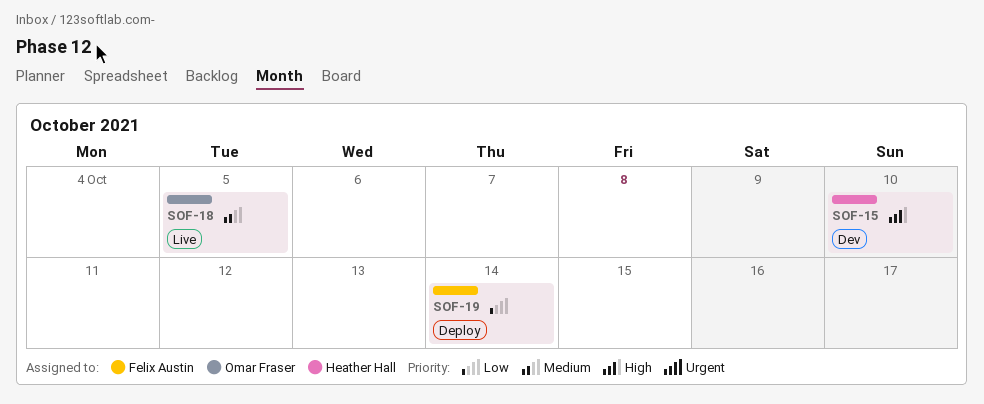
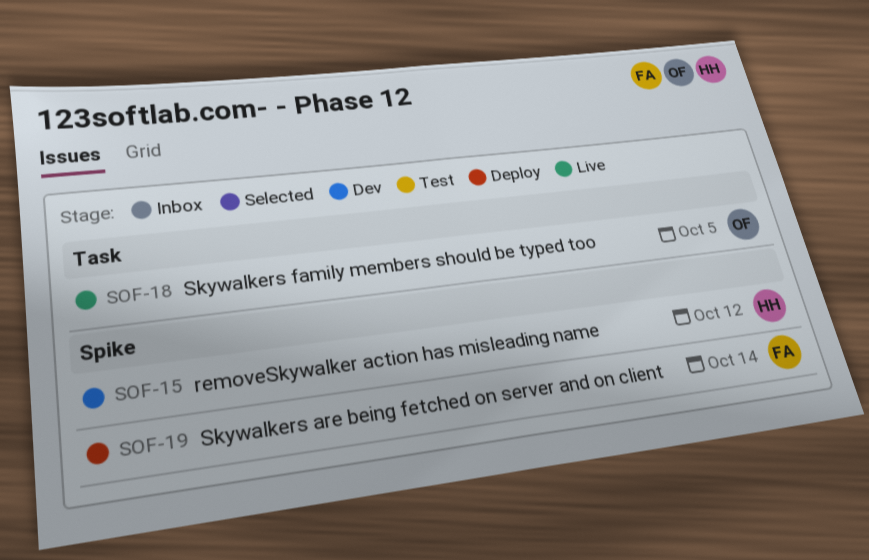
SOF-15, due: Oct 10 -> Oct 12

